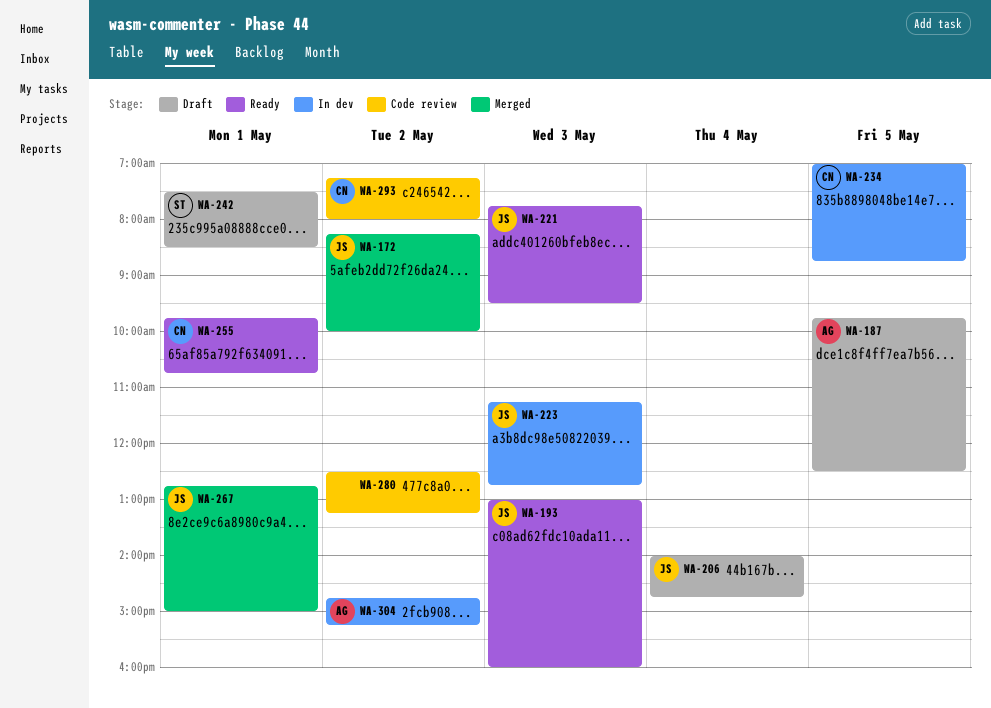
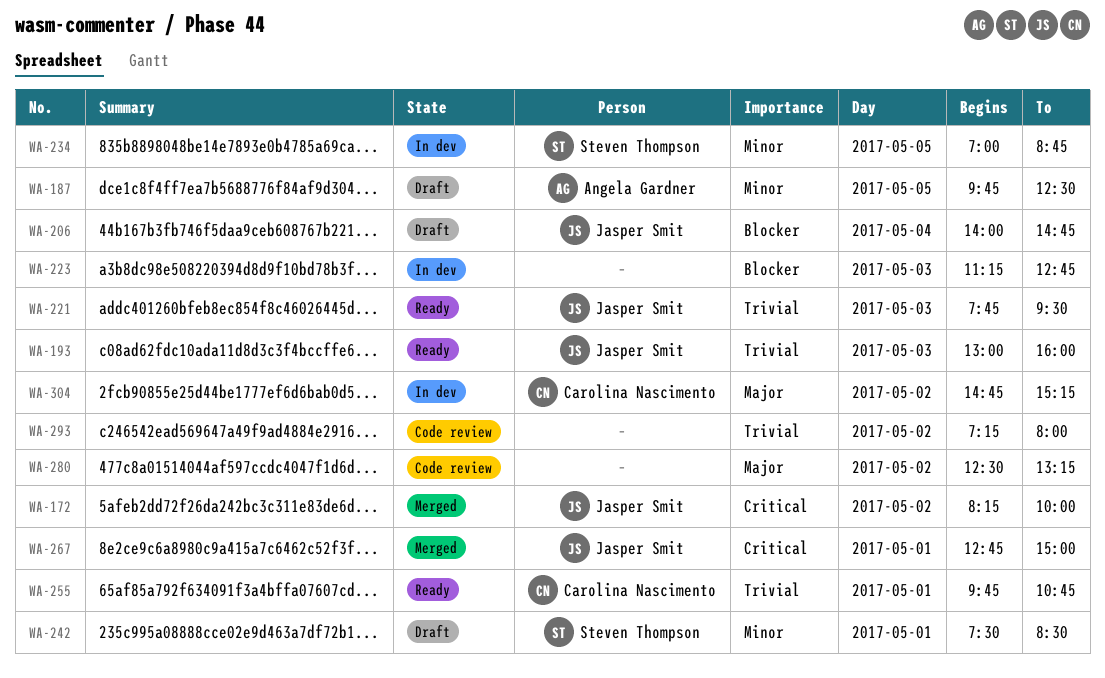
WA-223, owner: Jasper Smit -> none
WA-234, owner: Carolina Nascimento -> Steven Thompson
WA-293, owner: Carolina Nascimento -> none
WA-304, owner: Angela Gardner -> Carolina Nascimento

